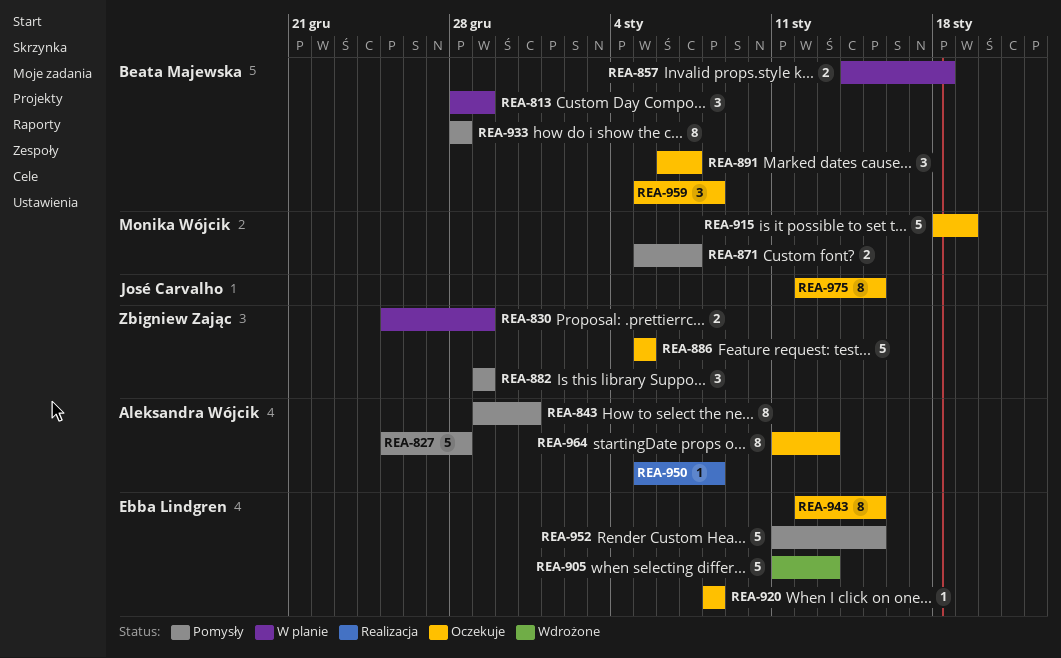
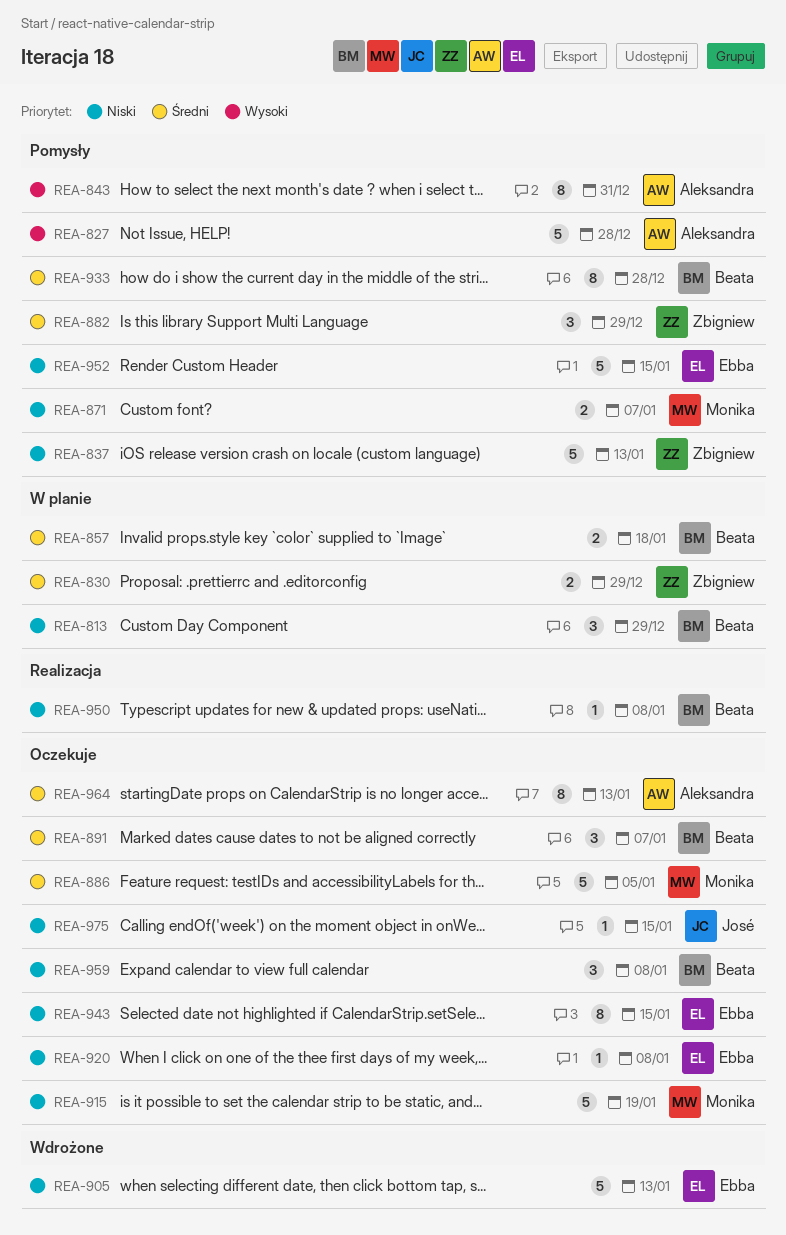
REA-837: none -> present
REA-886, owner: Zbigniew Zając -> Monika Wójcik
REA-950, owner: Aleksandra Wójcik -> Beata Majewska
REA-975, estimate: 8 -> 1

